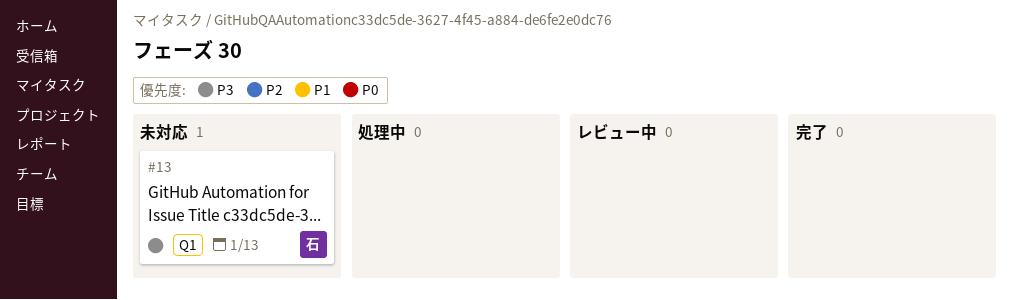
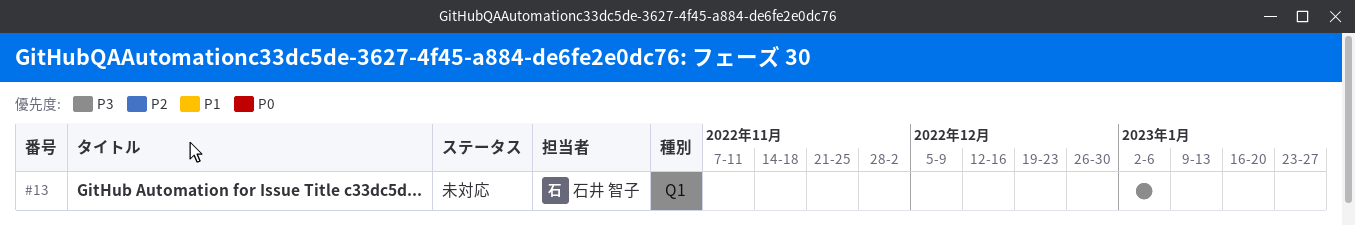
#13, due: Jan 13 -> Jan 6

